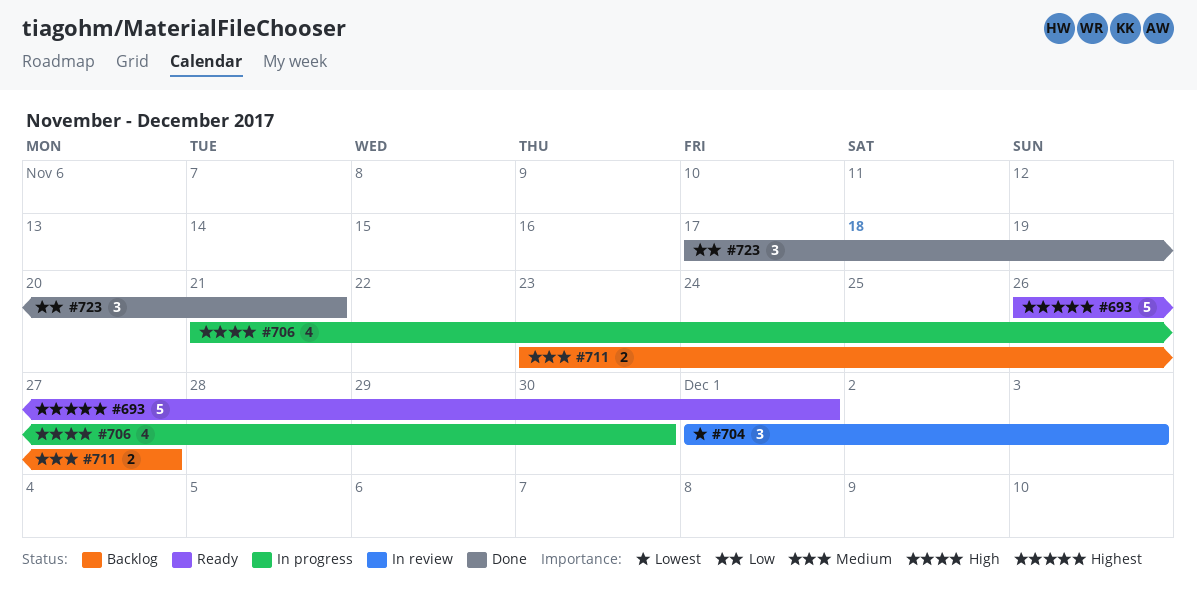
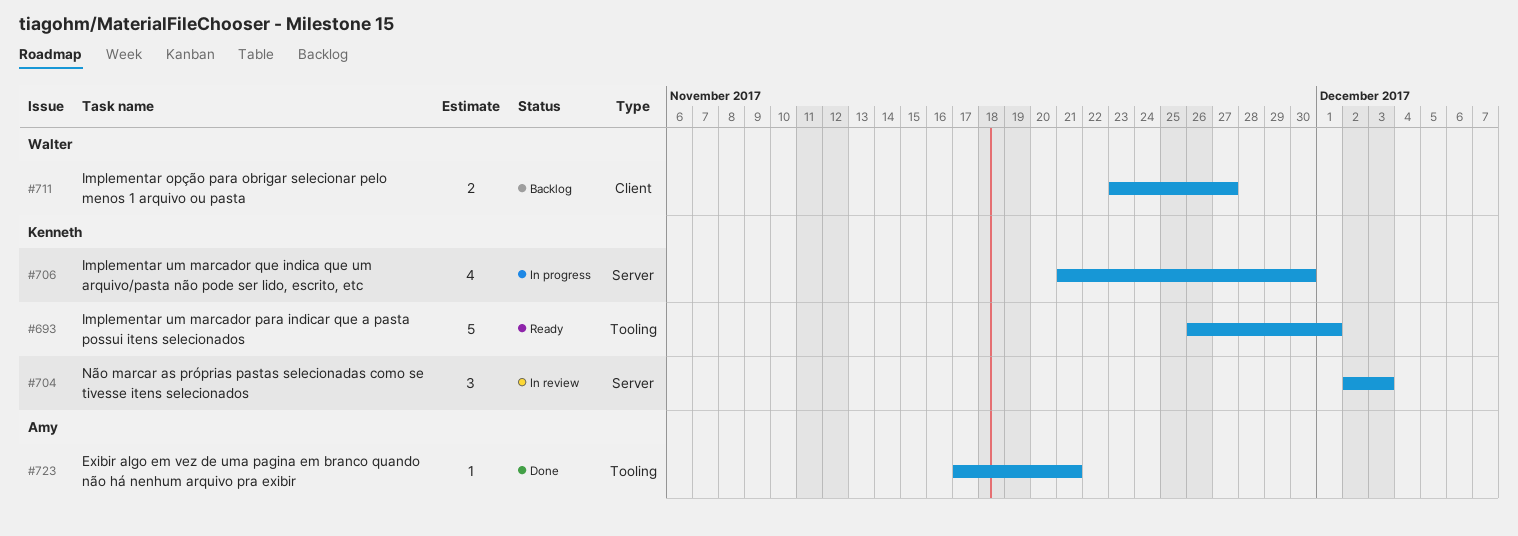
#704, start: Dec 1 -> Dec 2
#723, estimate: 3 -> 1

